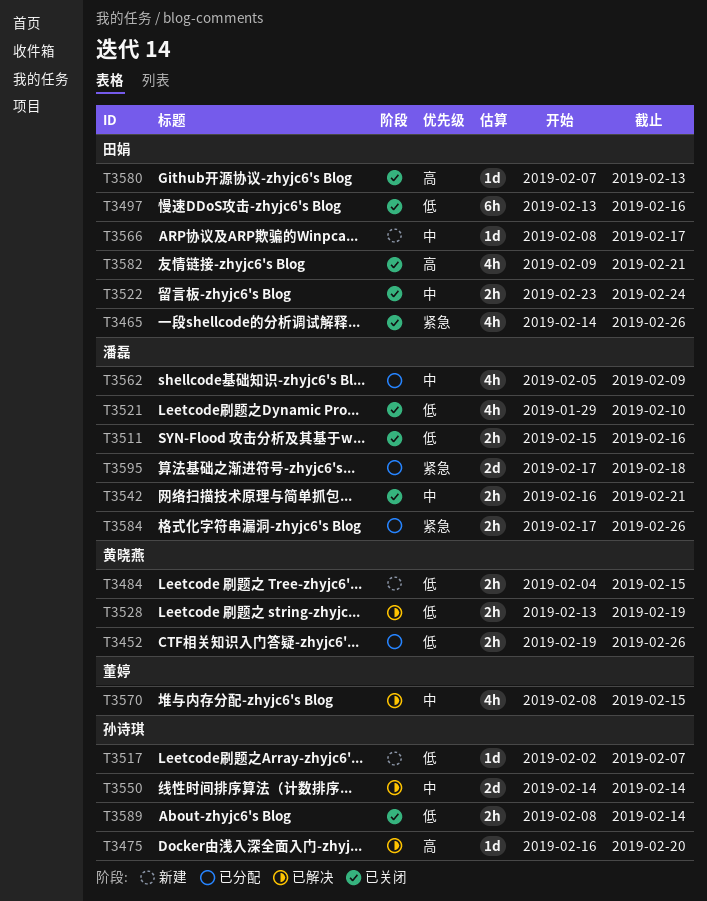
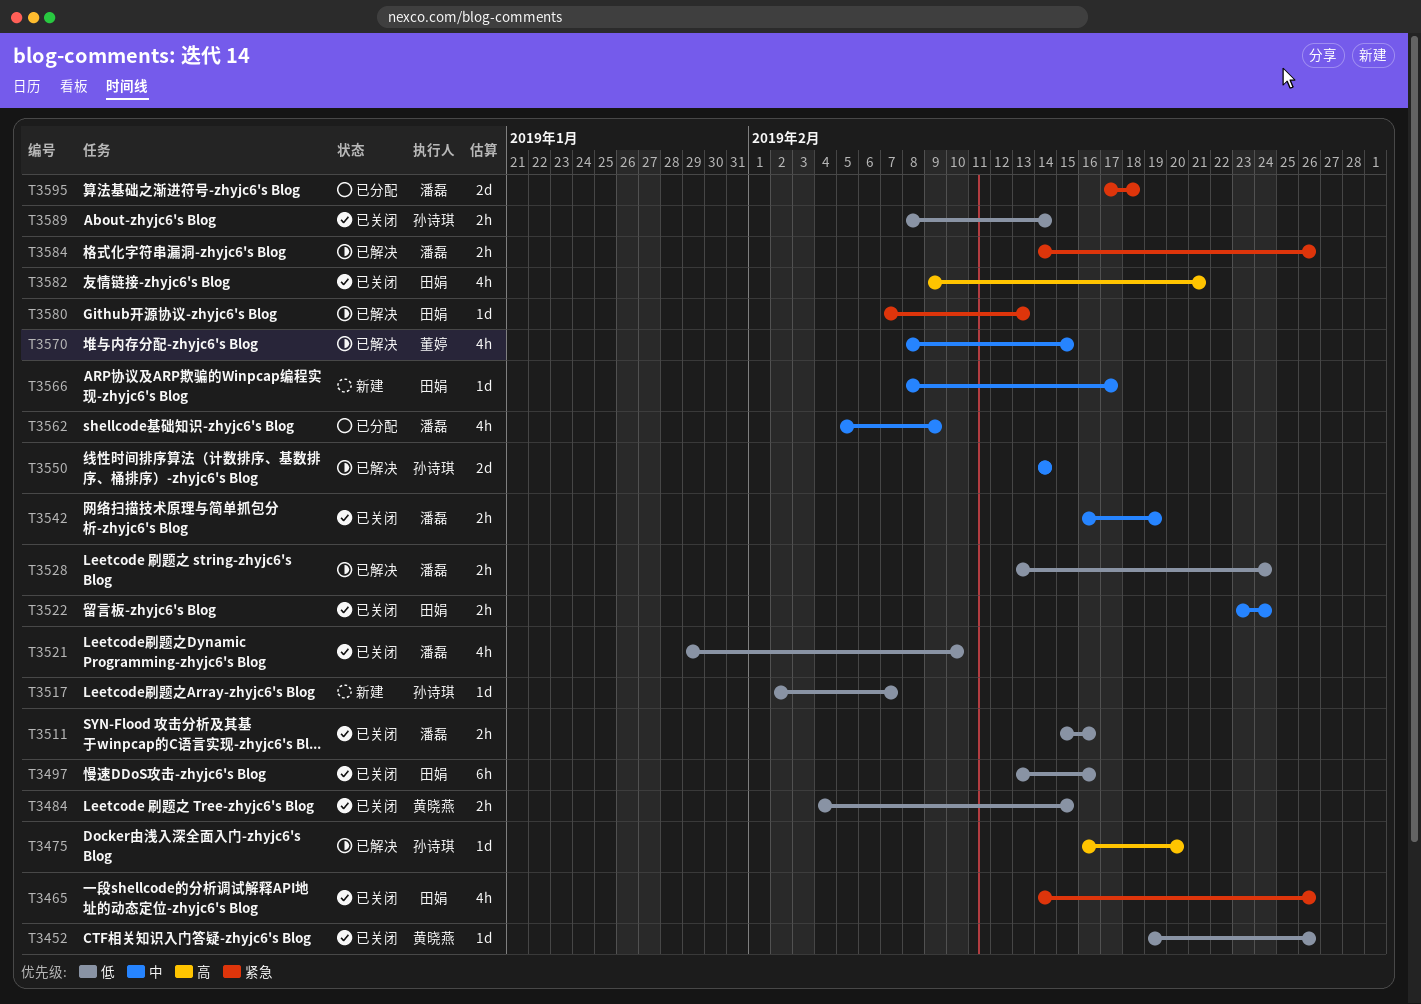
T3452, status: 已分配 -> 已关闭
T3452, estimate: 2h -> 1d
T3484, status: 新建 -> 已关闭
T3528, owner: 黄晓燕 -> 潘磊
T3528, due: Feb 19 -> Feb 24
T3542, due: Feb 21 -> Feb 19
T3580, status: 已关闭 -> 已解决
T3580, priority: 高 -> 紧急
T3584, status: 已分配 -> 已解决
T3584, start: Feb 17 -> Feb 14

